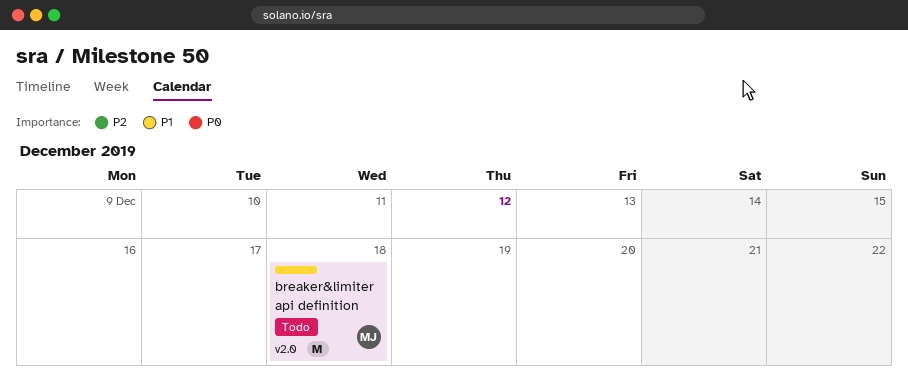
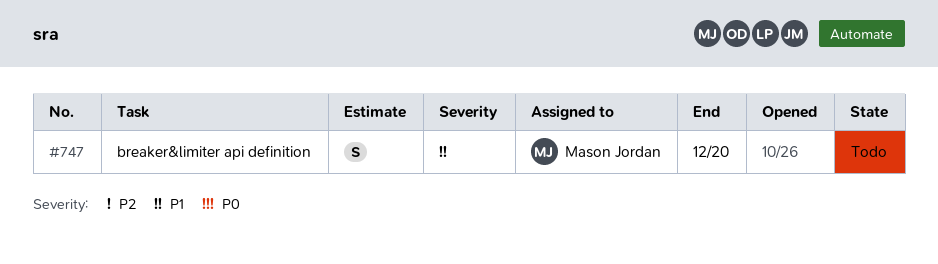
breaker&limiter api definition, estimate: M -> S
breaker&limiter api definition, due: Dec 18 -> Dec 20

